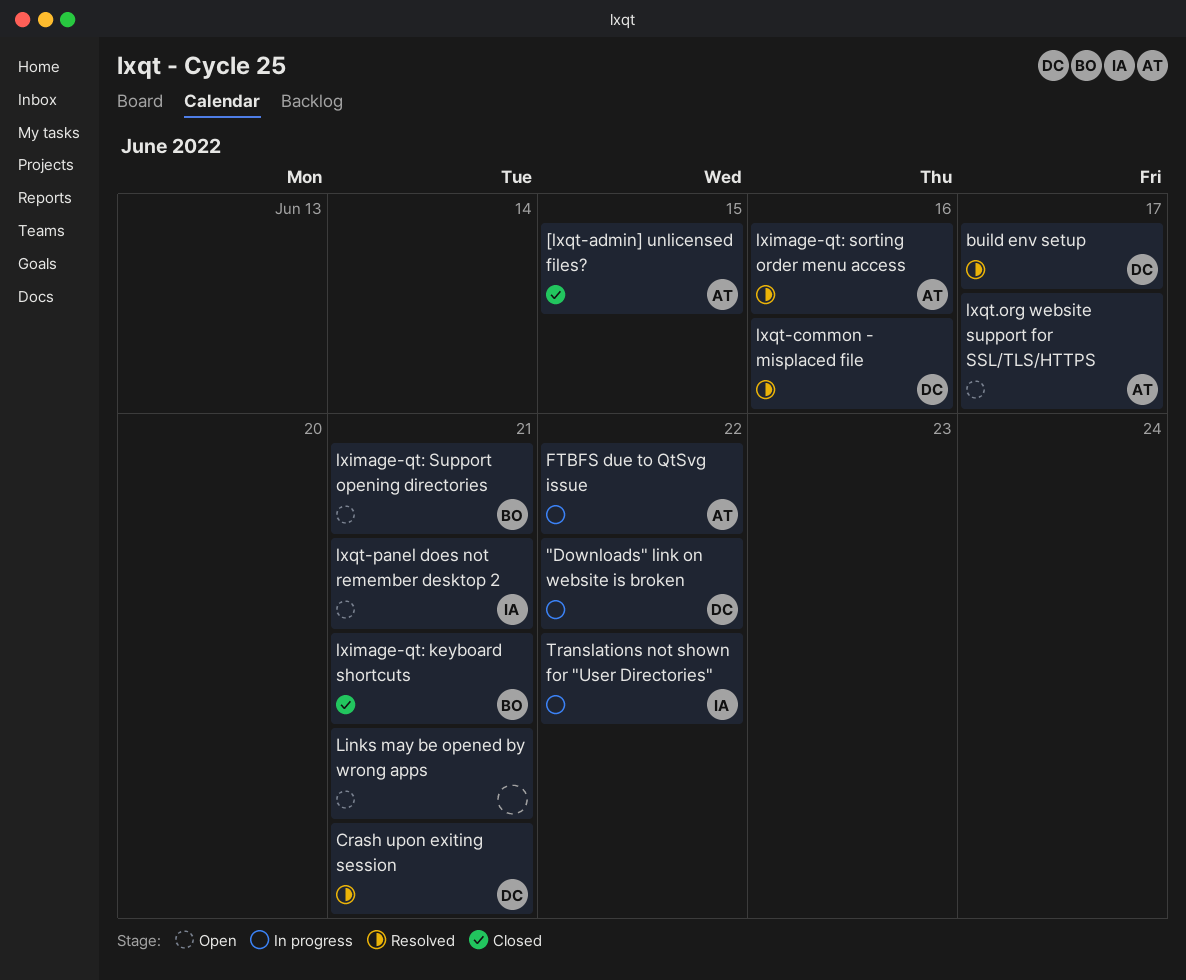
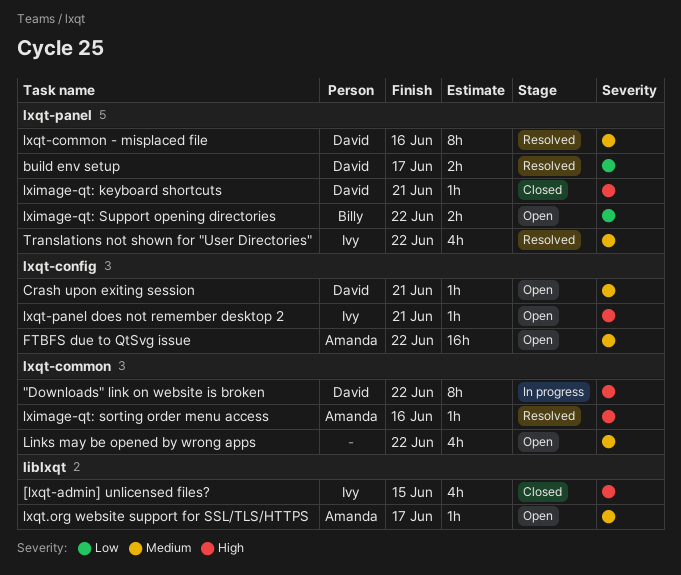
[lxqt-admin] unlicensed files?, owner: Amanda -> Ivy
Crash upon exiting session, status: Resolved -> Open
FTBFS due to QtSvg issue, status: In progress -> Open
Links may be opened by wrong apps, due: Jun 21 -> Jun 22
lximage-qt: keyboard shortcuts, owner: Billy -> David
lximage-qt: Support opening directories, due: Jun 21 -> Jun 22
Translations not shown for "User Directories", status: In progress -> Resolved

